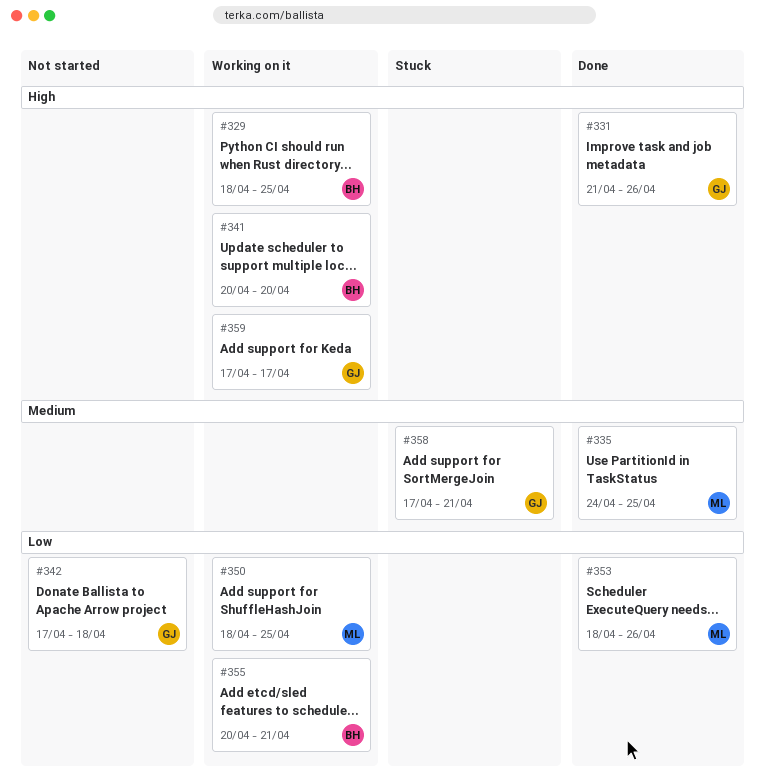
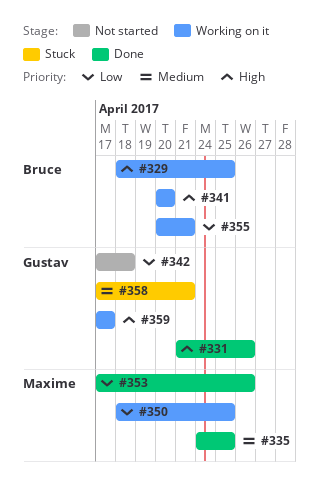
#353, start: Apr 18 -> Apr 17

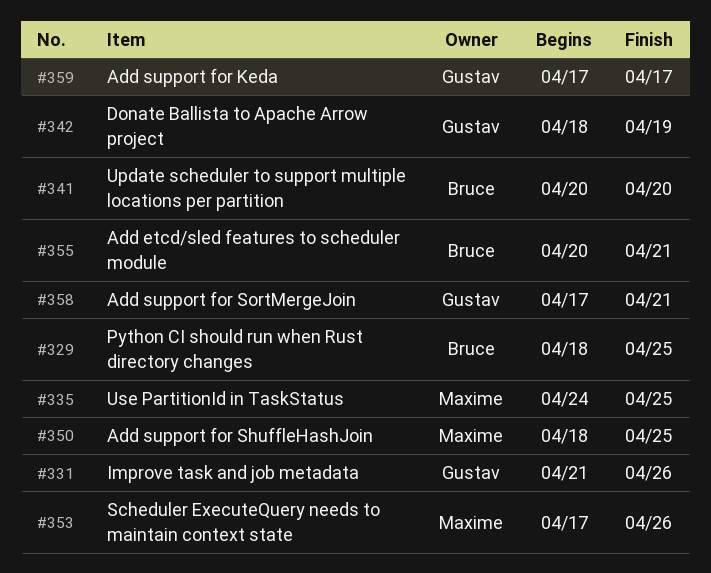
#342, start: Apr 17 -> Apr 18
#342, due: Apr 18 -> Apr 19

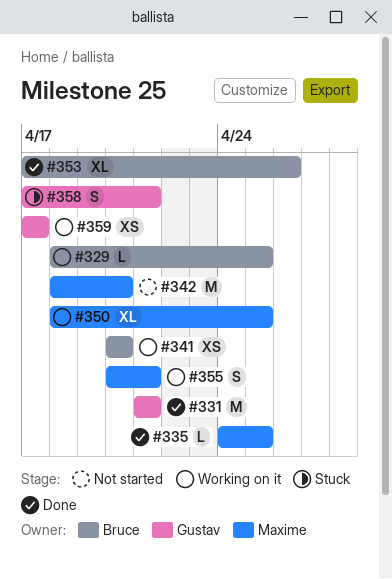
#331, due: Apr 26 -> Apr 21
#342, owner: Gustav -> Maxime
#342, due: Apr 19 -> Apr 20
#353, owner: Maxime -> Bruce
#355, owner: Bruce -> Maxime

